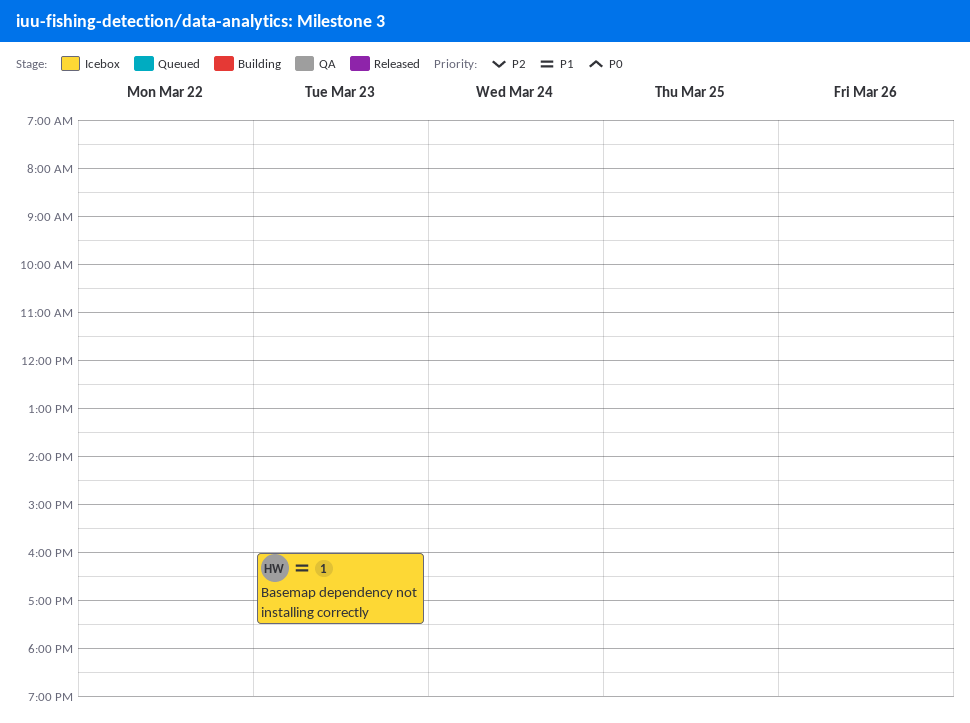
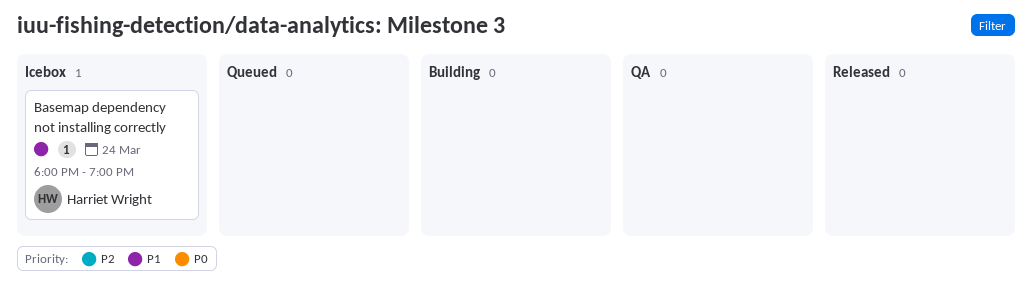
Basemap dependency not installing correctly, day: Mar 23 -> Mar 24
Basemap dependency not installing correctly, begins: 16:00 -> 18:00
Basemap dependency not installing correctly, ends: 17:30 -> 19:00

